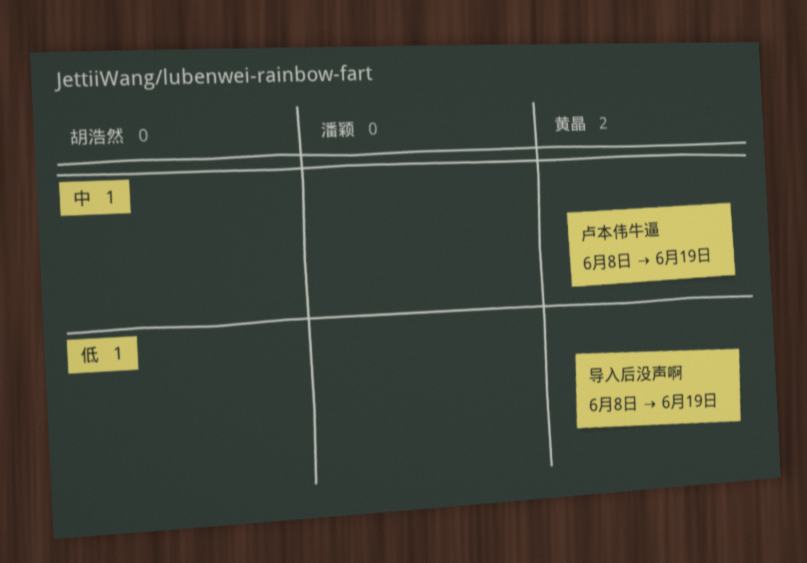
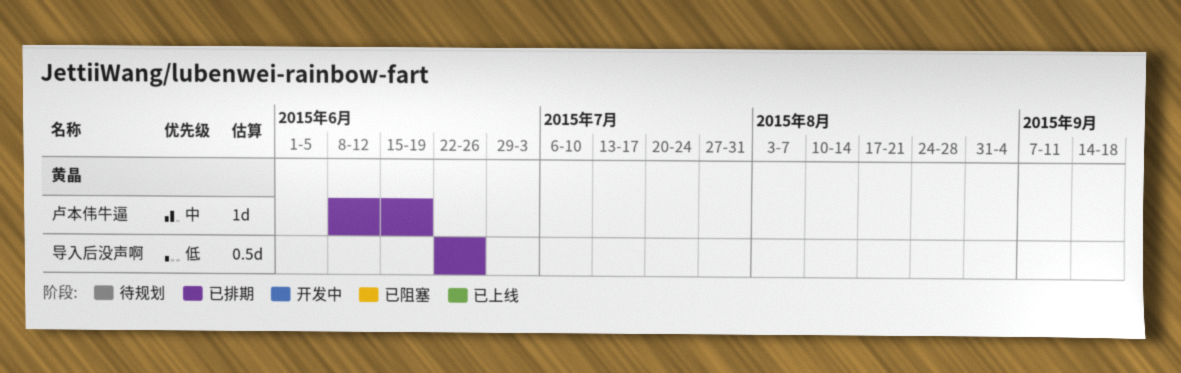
导入后没声啊, start: Jun 8 -> Jun 22
导入后没声啊, due: Jun 19 -> Jun 26

